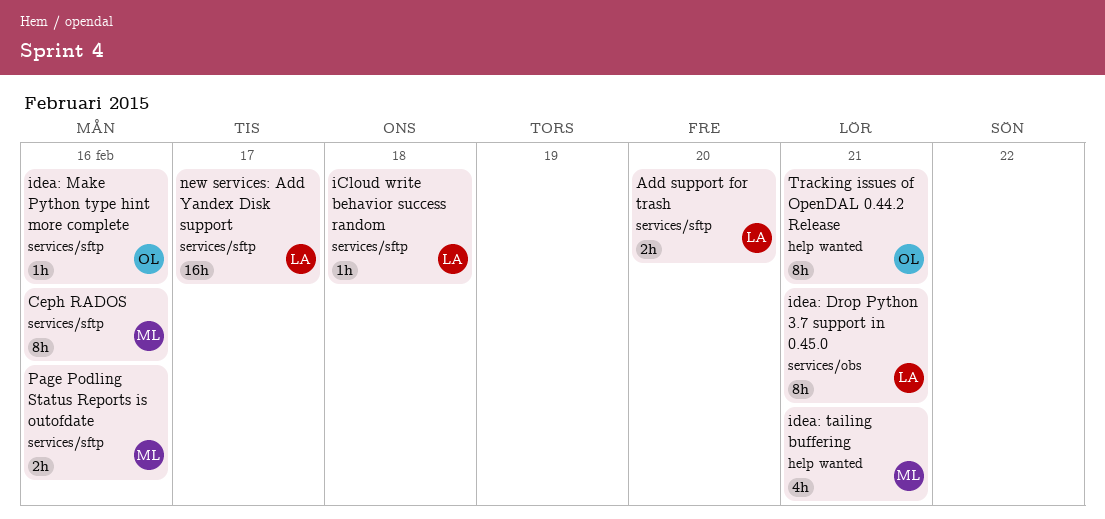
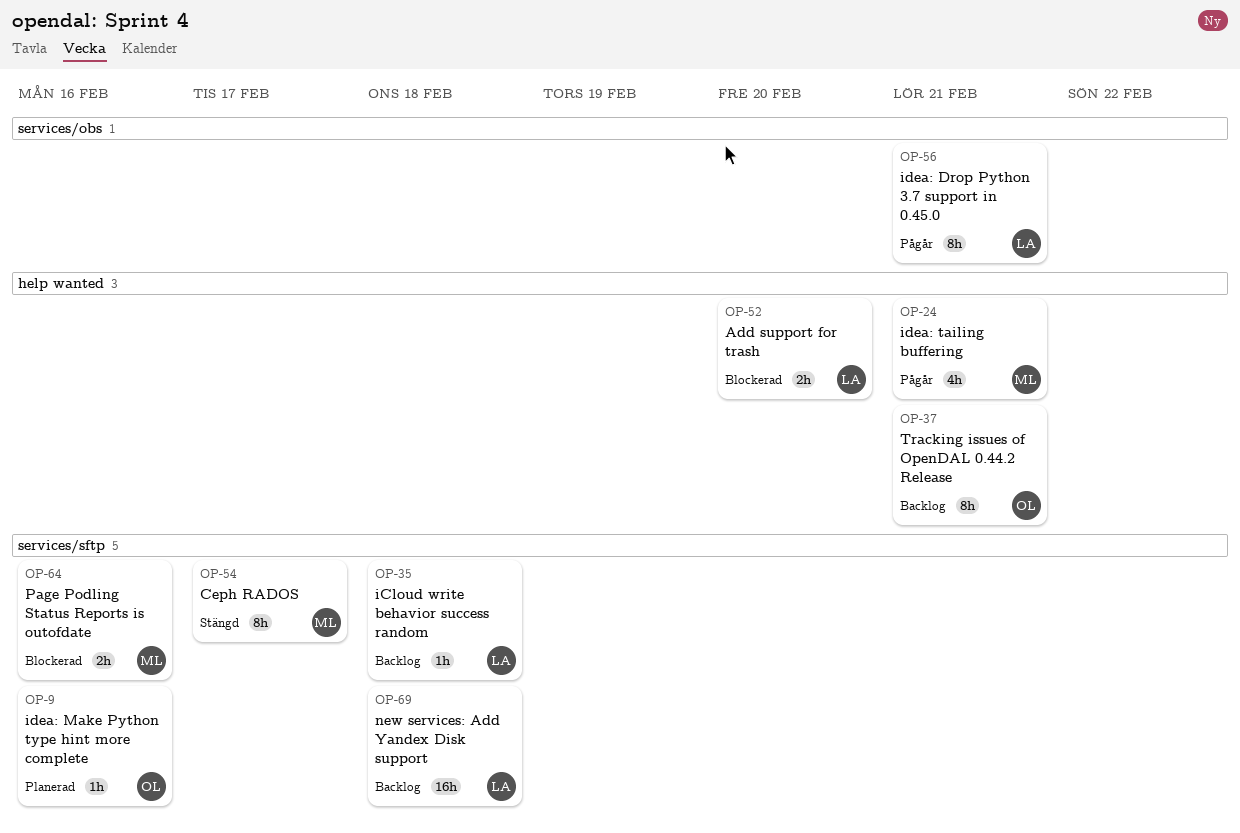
Add support for trash, label: services/sftp -> help wanted
Ceph RADOS, due: Feb 16 -> Feb 17
new services: Add Yandex Disk support, due: Feb 17 -> Feb 18

